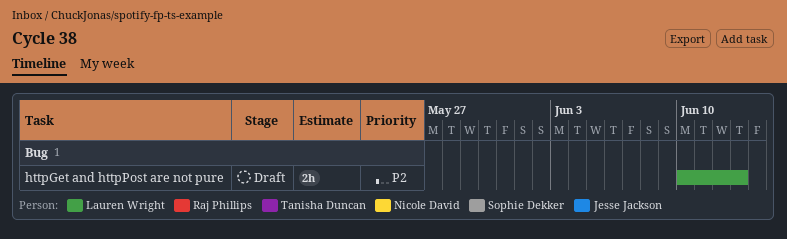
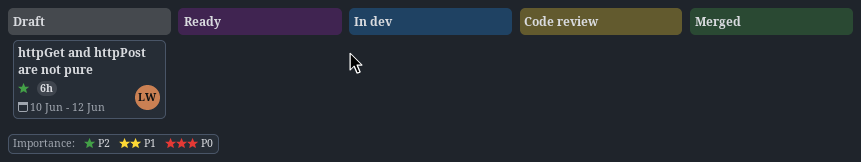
httpGet and httpPost are not pure, estimate: 2h -> 6h
httpGet and httpPost are not pure, due: Jun 13 -> Jun 12

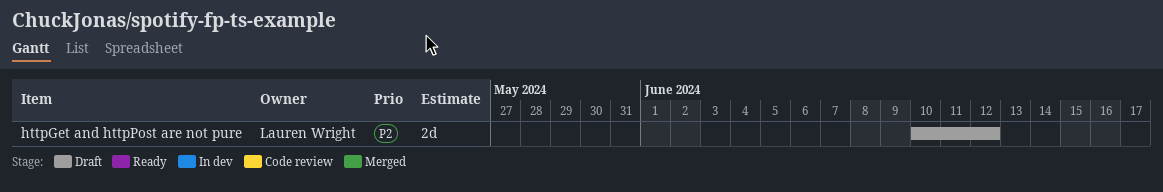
httpGet and httpPost are not pure, estimate: 6h -> 2d

